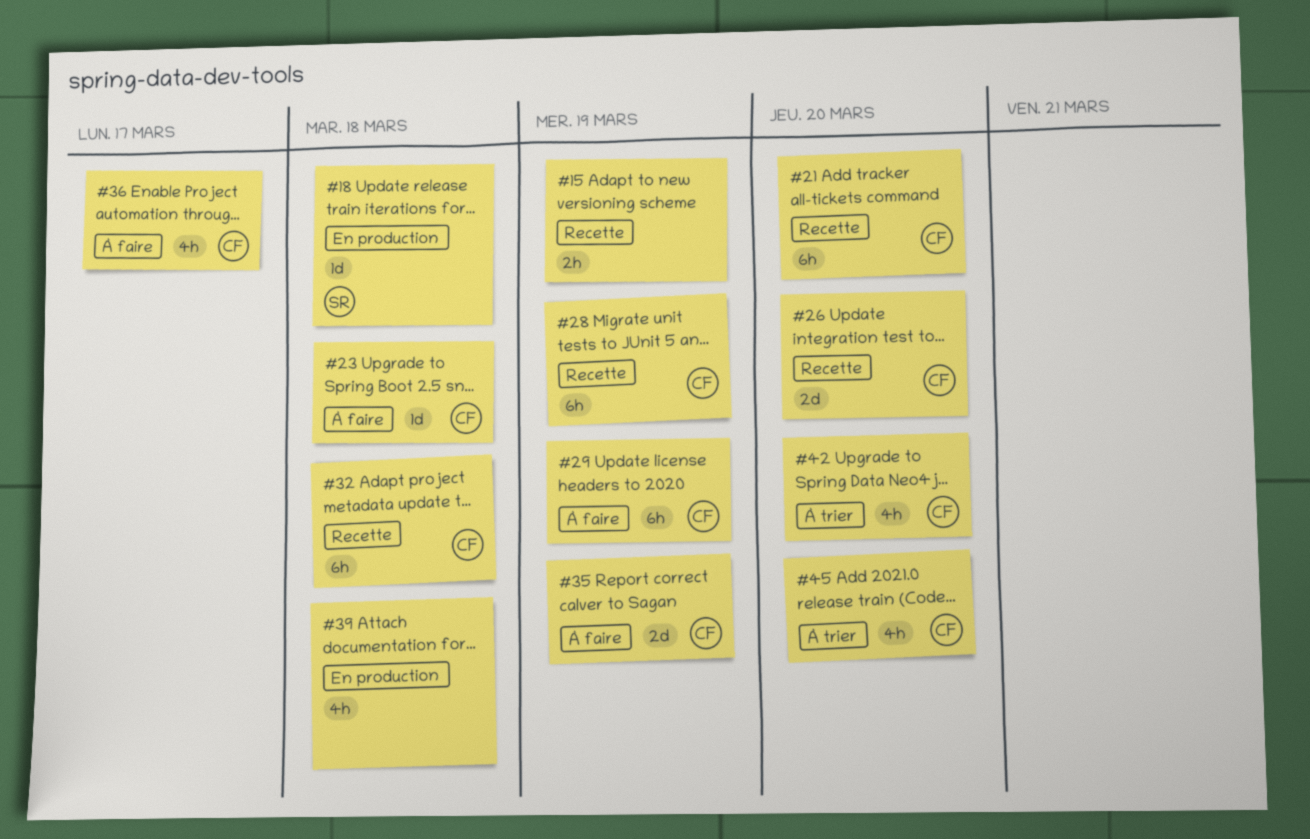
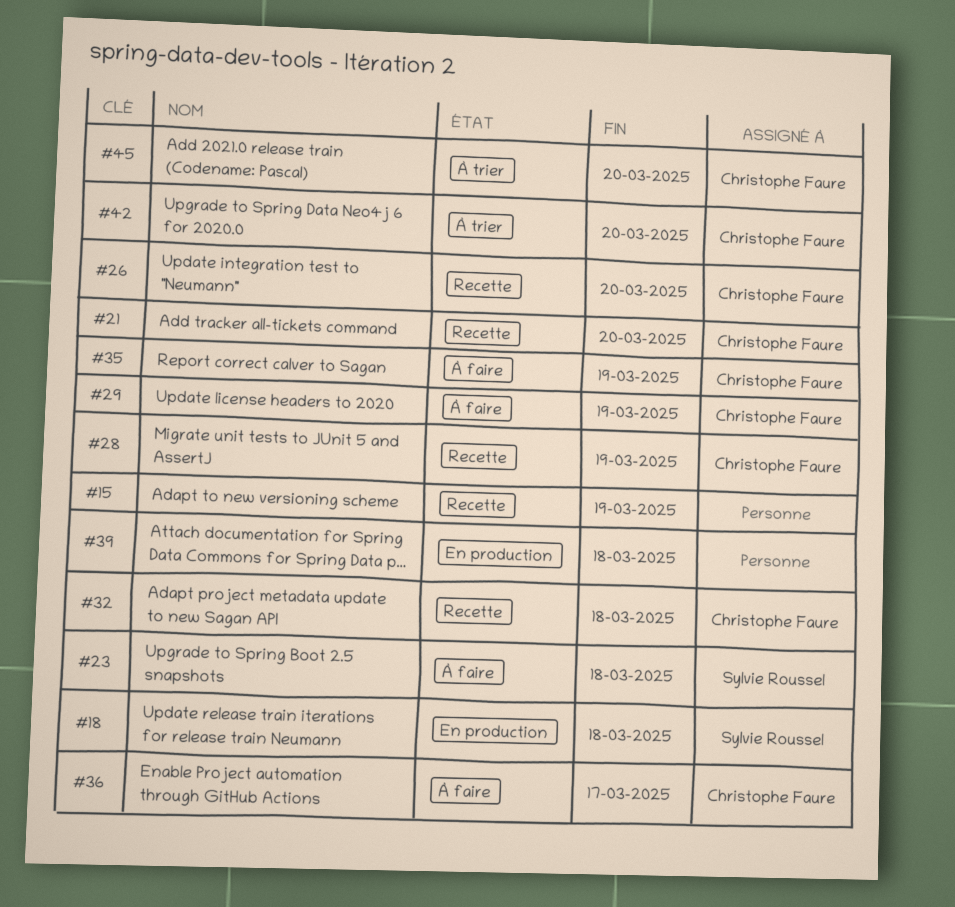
#23, owner: Christophe Faure -> Sylvie Roussel

